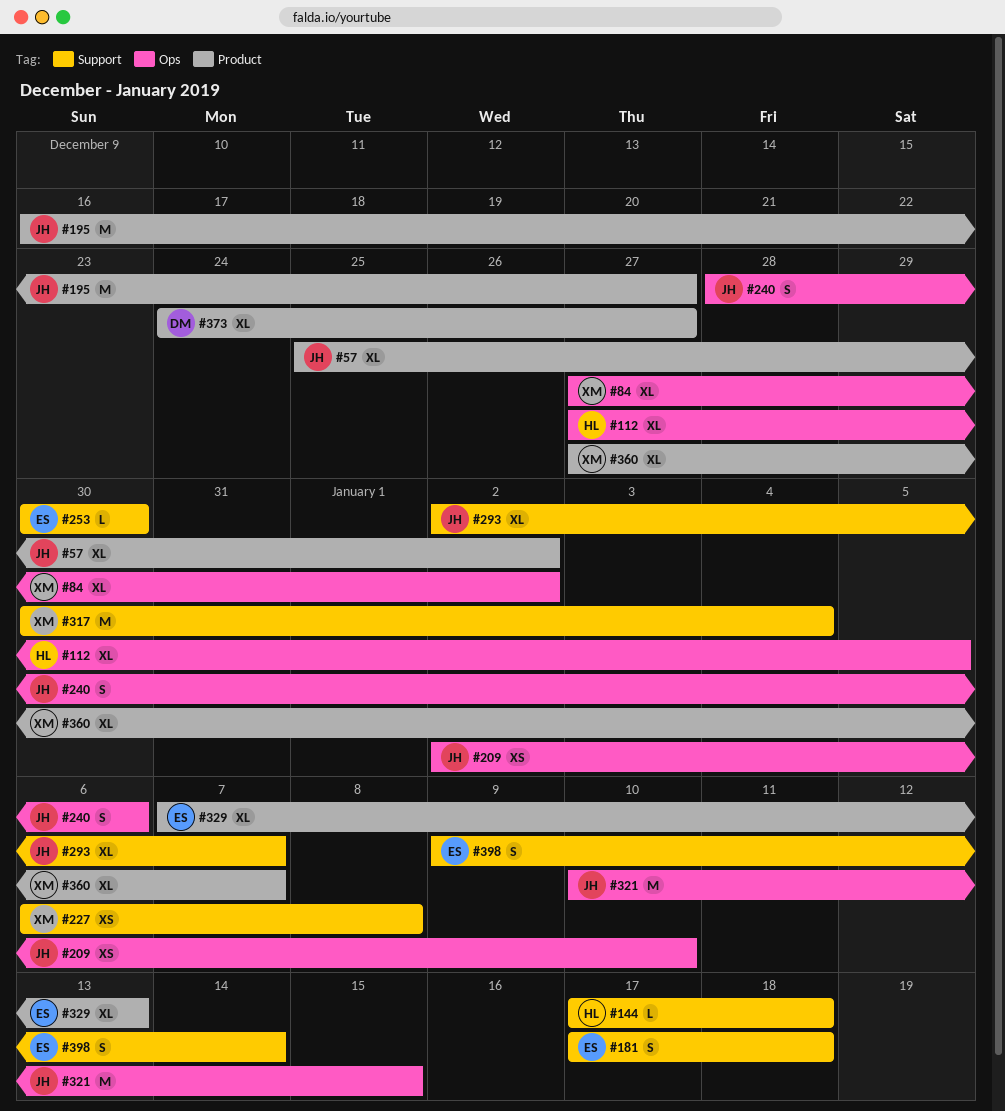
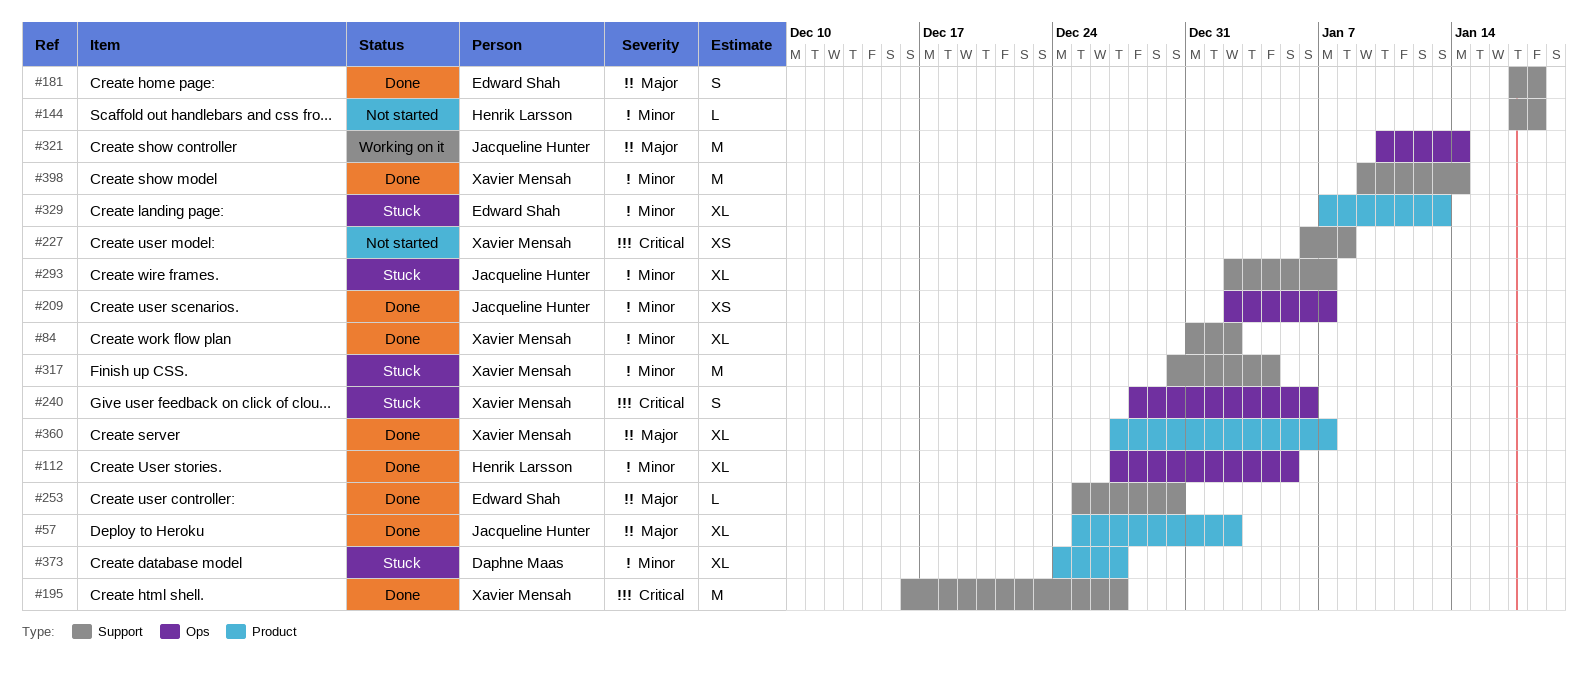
#84, label: Ops -> Support
#84, start: Dec 27 -> Dec 31
#195, owner: Jacqueline Hunter -> Xavier Mensah
#195, label: Product -> Support
#209, due: Jan 10 -> Jan 7
#240, owner: Jacqueline Hunter -> Xavier Mensah
#253, start: Dec 30 -> Dec 25
#321, due: Jan 15 -> Jan 14
#398, owner: Edward Shah -> Xavier Mensah
#398, estimate: S -> M

